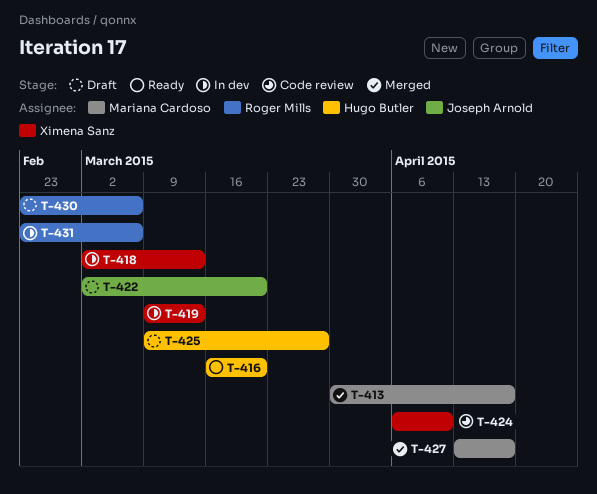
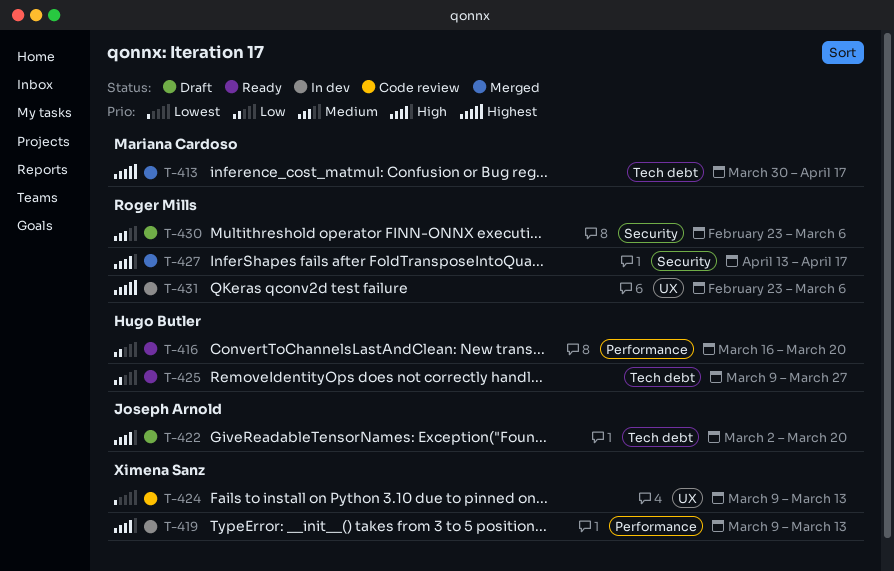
T-418: present -> none
T-424, start: Apr 6 -> Mar 9
T-424, due: Apr 10 -> Mar 13
T-425, status: Draft -> Ready
T-427, owner: Mariana Cardoso -> Roger Mills

